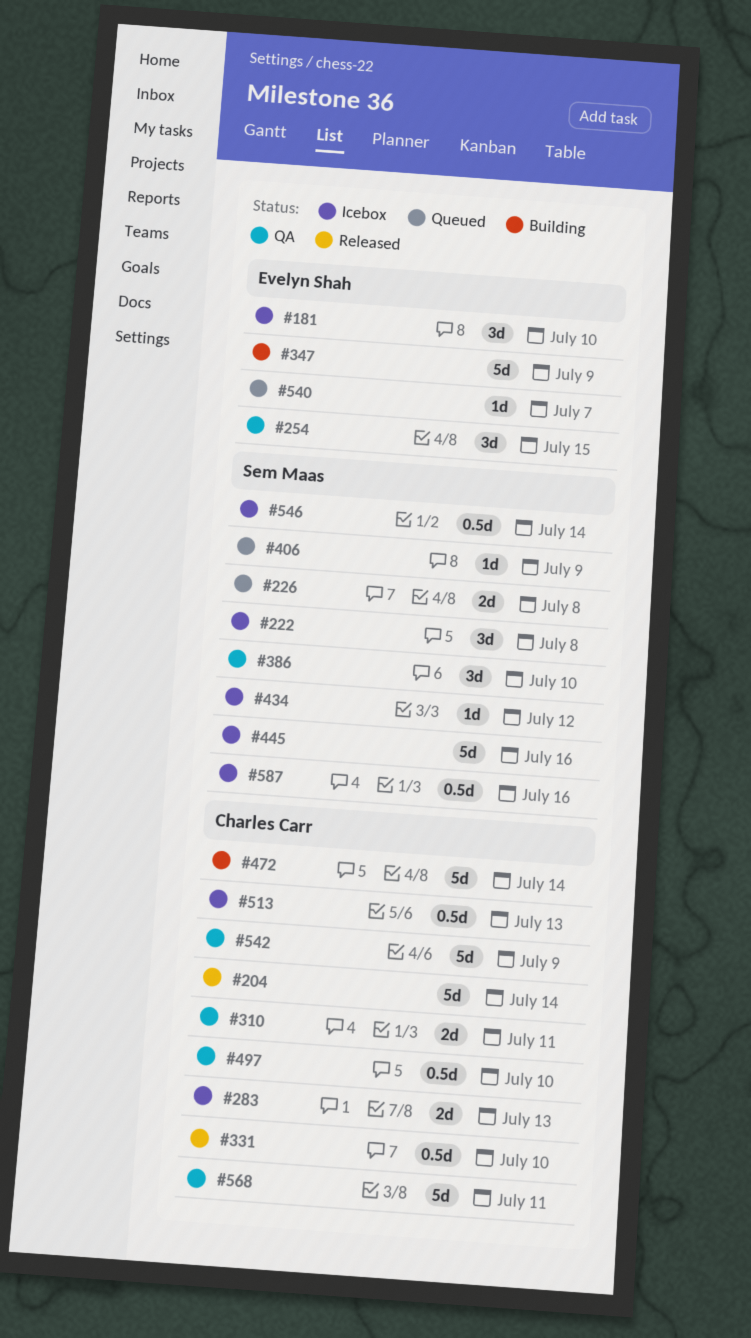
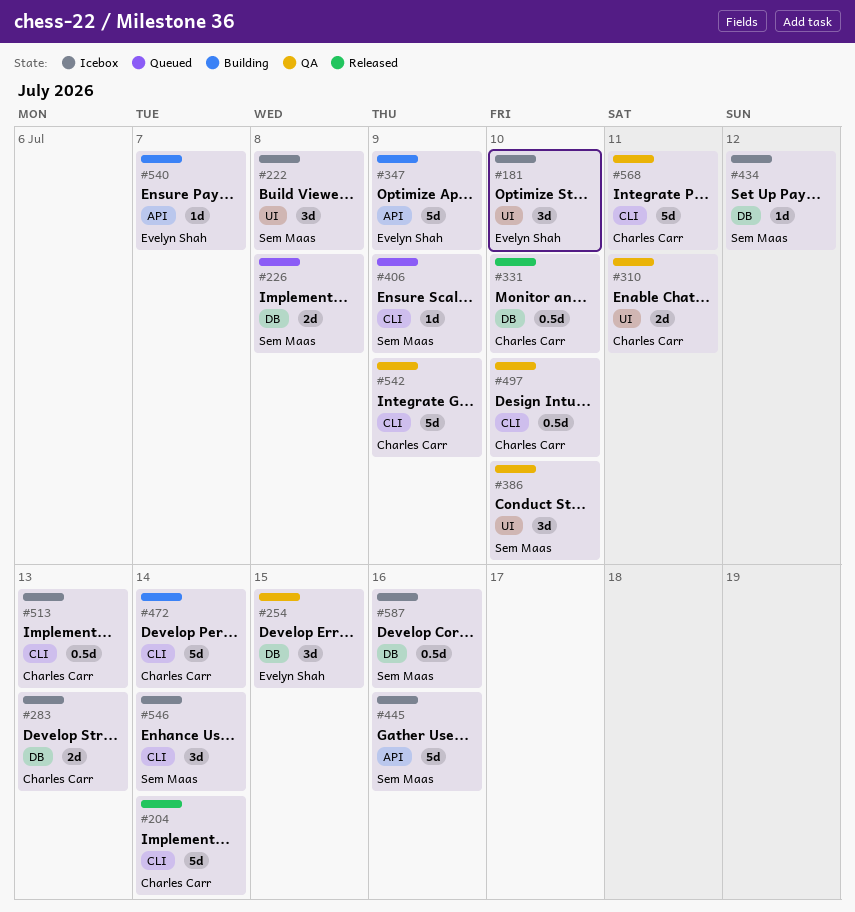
#540, status: Queued -> Building
#546, estimate: 0.5d -> 3d

